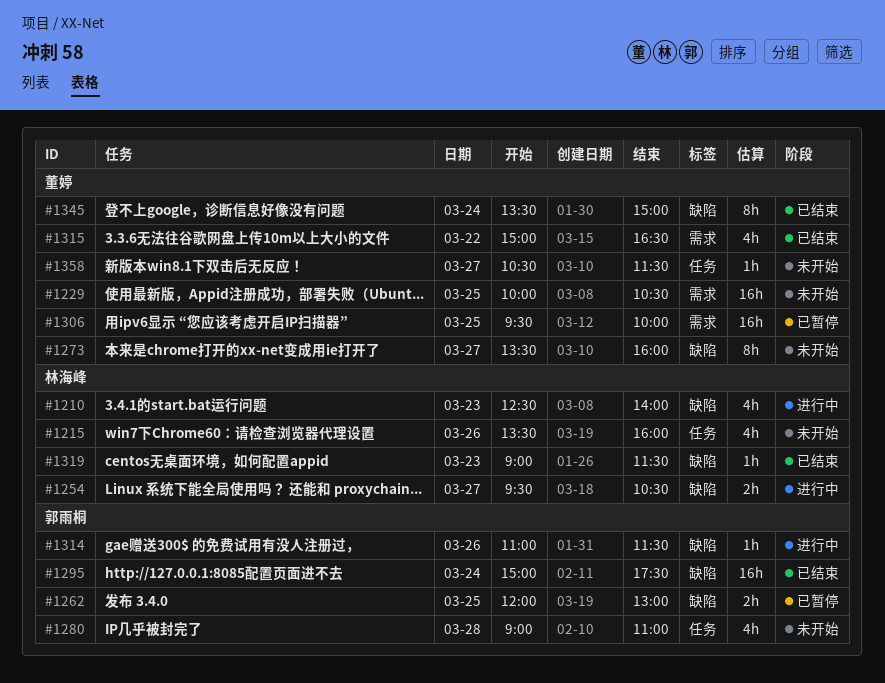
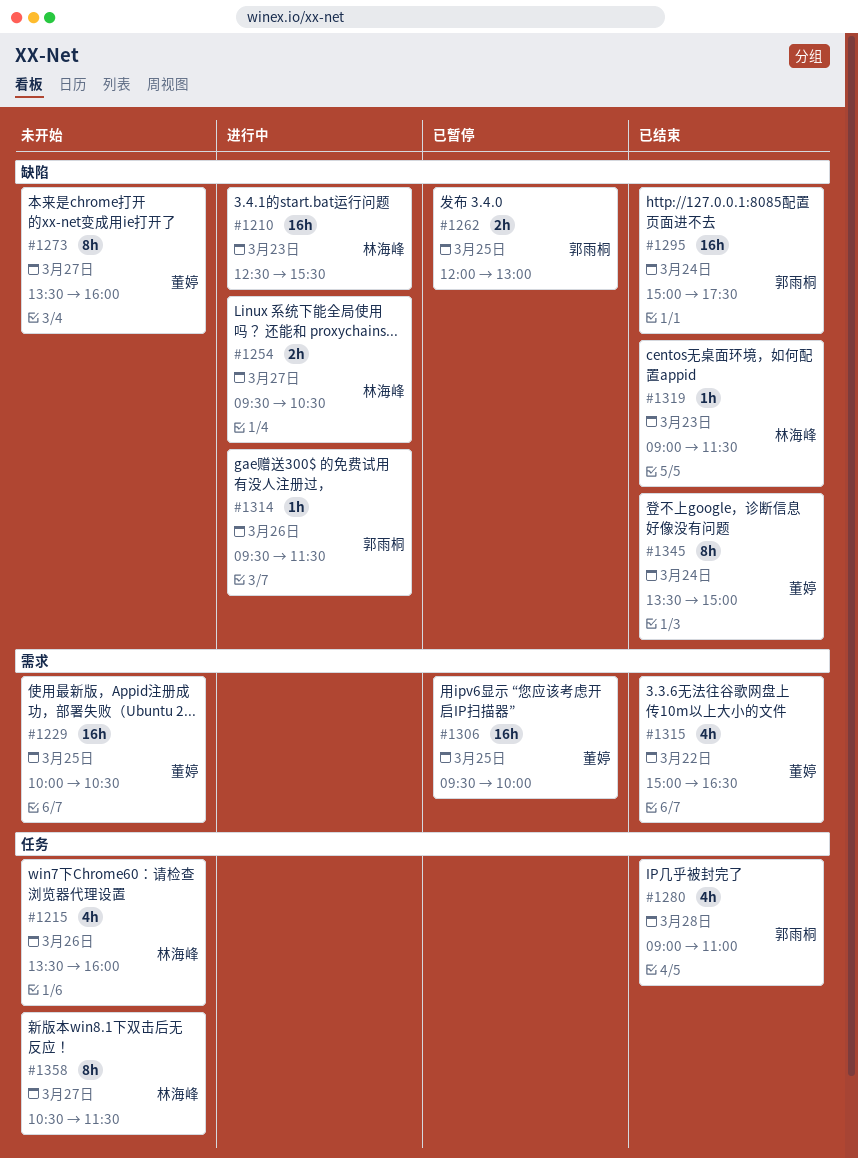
#1210, estimate: 4h -> 16h
#1210, ends: 14:00 -> 15:30
#1280, status: 未开始 -> 已结束
#1314, begins: 11:00 -> 09:30
#1358, owner: 董婷 -> 林海峰
#1358, estimate: 1h -> 8h

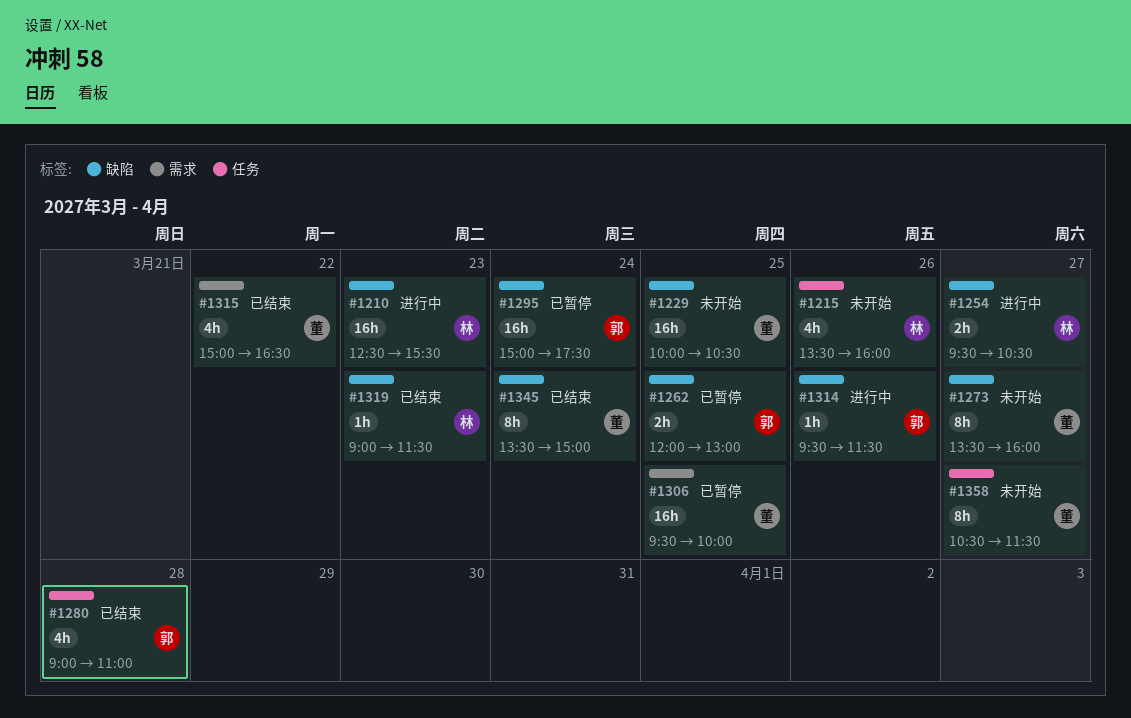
#1229, label: 需求 -> 缺陷
#1295, status: 已结束 -> 已暂停
#1358, owner: 林海峰 -> 董婷

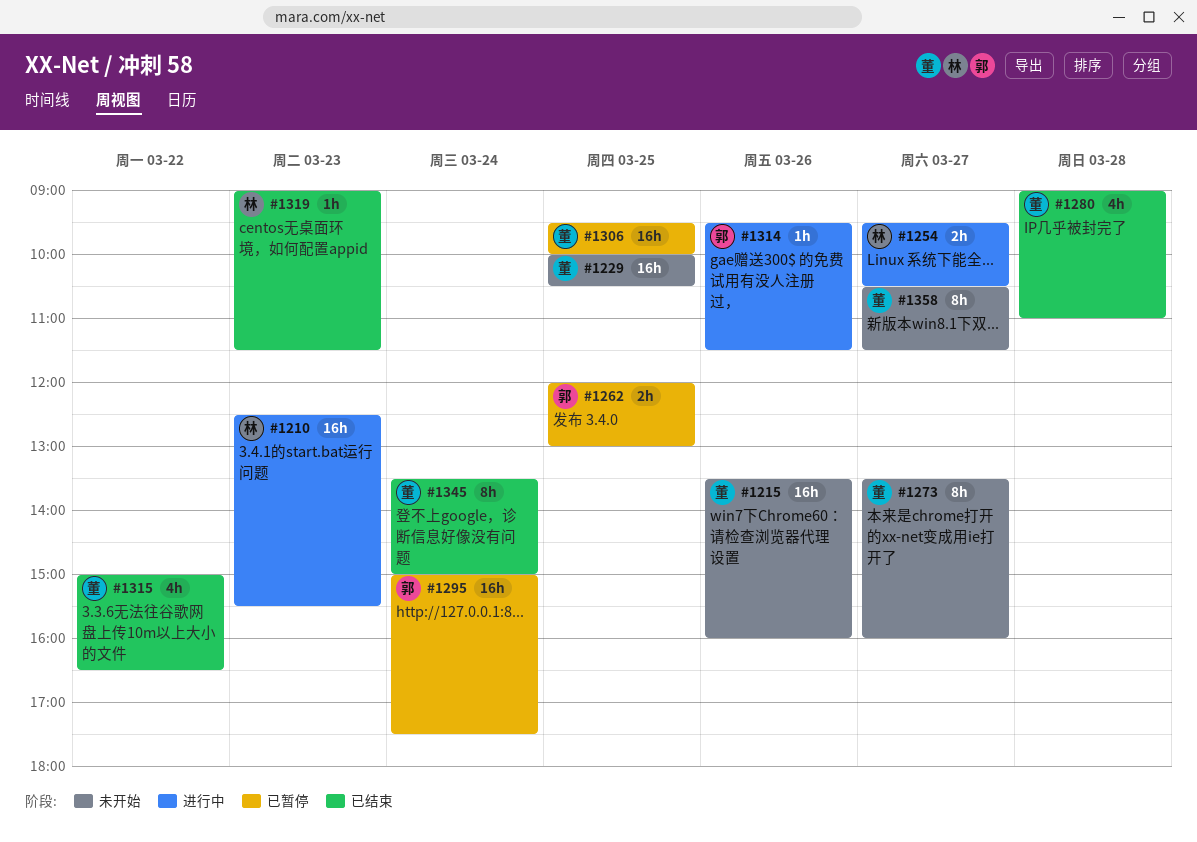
#1215, owner: 林 -> 董
#1215, estimate: 4h -> 16h
#1280, owner: 郭 -> 董

